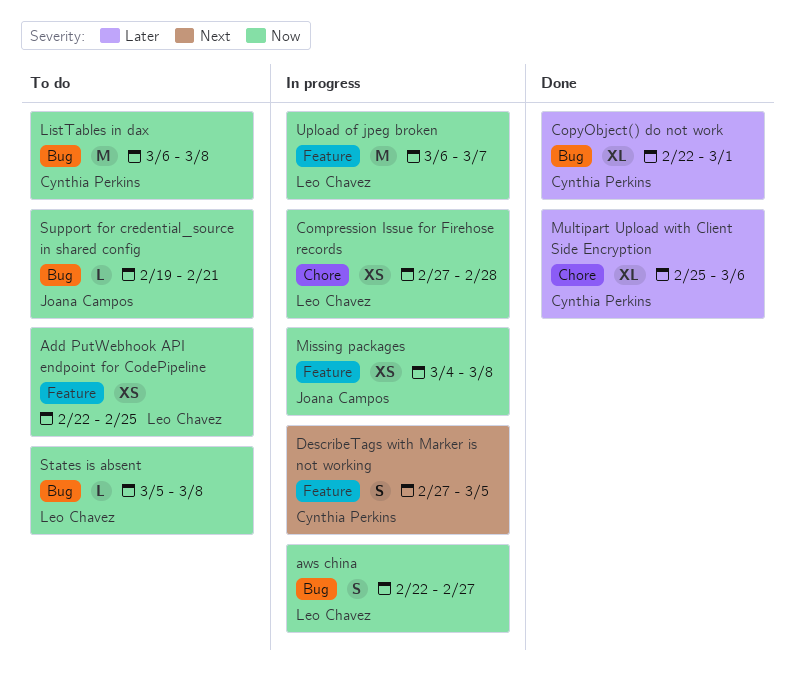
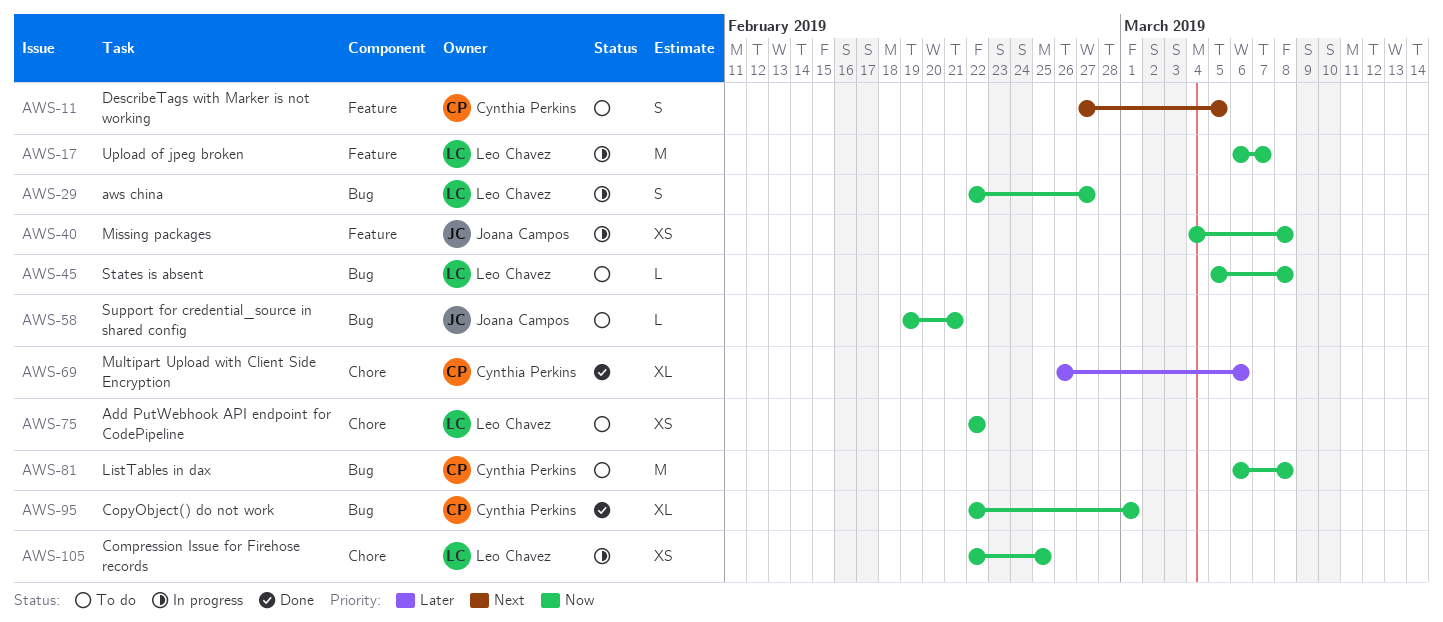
Add PutWebhook API endpoint for CodePipeline, label: Feature -> Chore
Add PutWebhook API endpoint for CodePipeline, due: Feb 25 -> Feb 22
Compression Issue for Firehose records, start: Feb 27 -> Feb 22
Compression Issue for Firehose records, due: Feb 28 -> Feb 25
CopyObject() do not work, priority: Later -> Now
DescribeTags with Marker is not working, status: In progress -> To do
Multipart Upload with Client Side Encryption, start: Feb 25 -> Feb 26

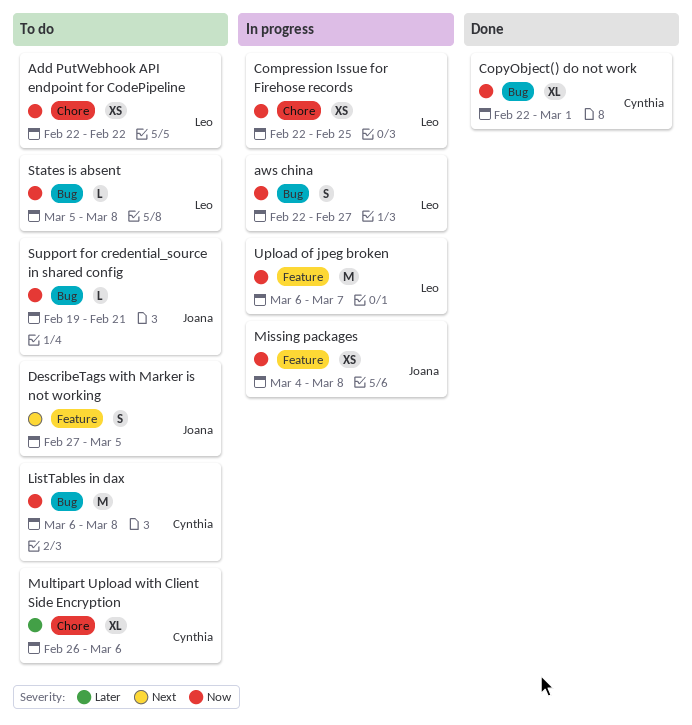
DescribeTags with Marker is not working, owner: Cynthia Perkins -> Joana Campos
Multipart Upload with Client Side Encryption, status: Done -> To do

